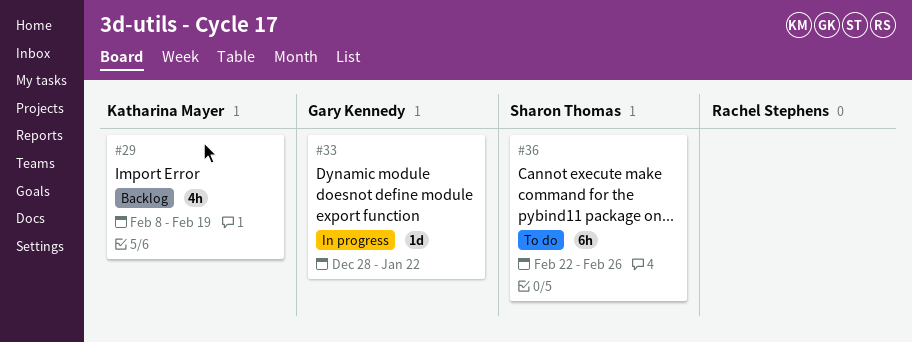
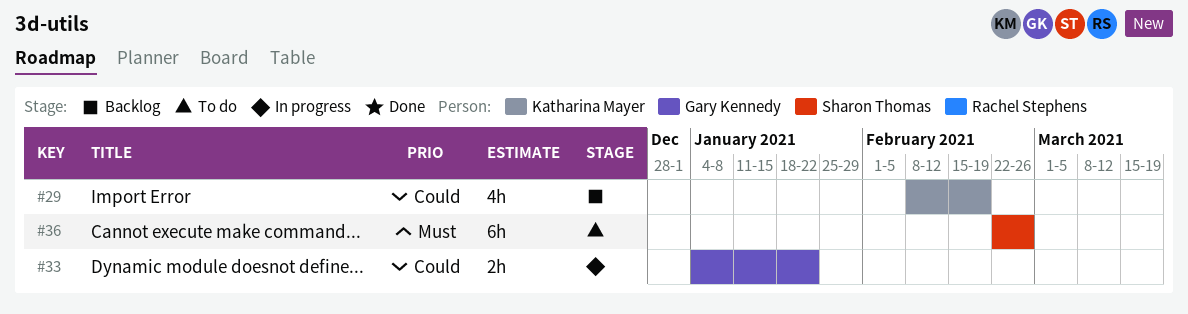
#33, estimate: 1d -> 2h
#33, start: Dec 28 -> Jan 4

